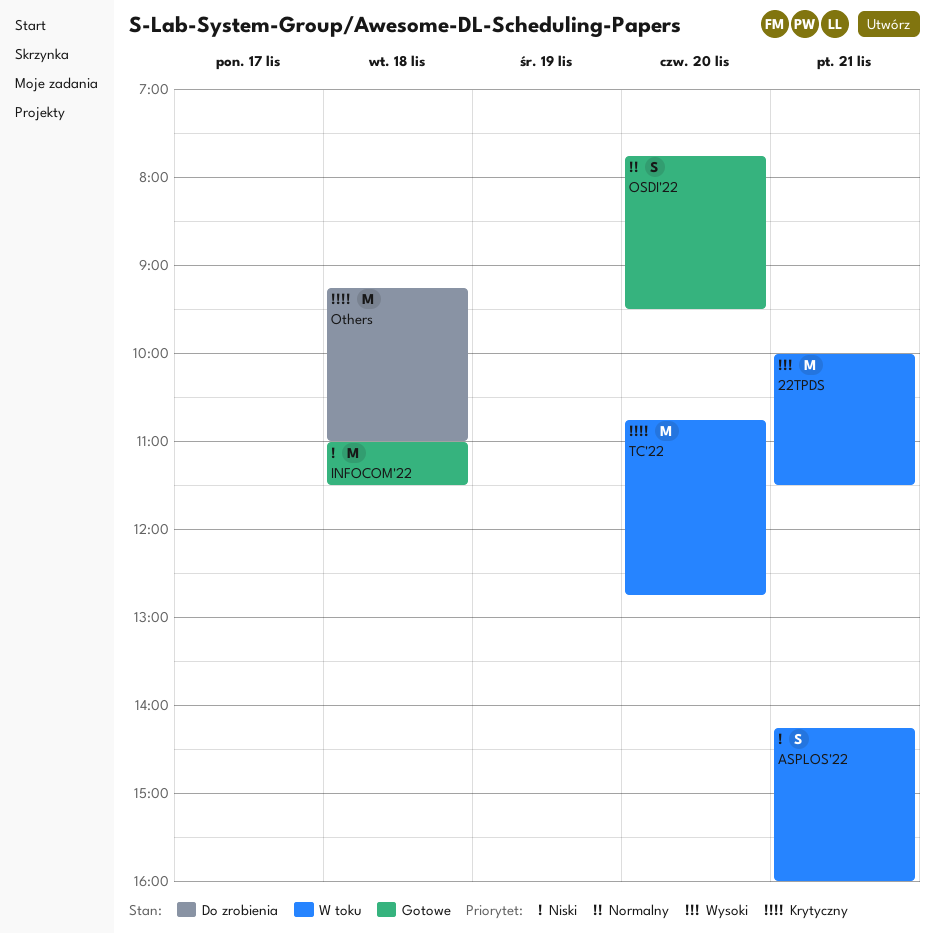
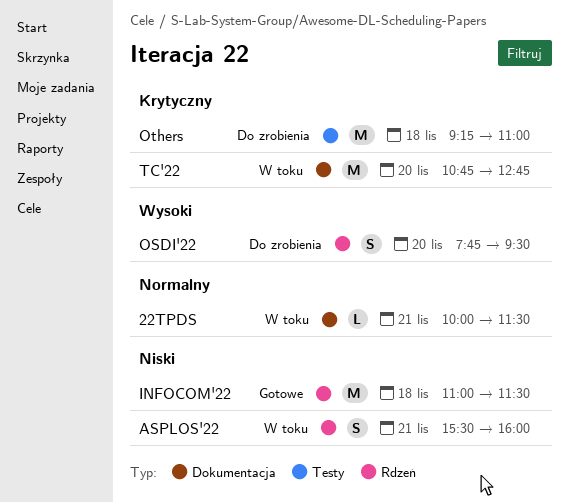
22TPDS, priority: Wysoki -> Normalny
22TPDS, estimate: M -> L
ASPLOS'22, begins: 14:15 -> 15:30
OSDI'22, status: Gotowe -> Do zrobienia
OSDI'22, priority: Normalny -> Wysoki

